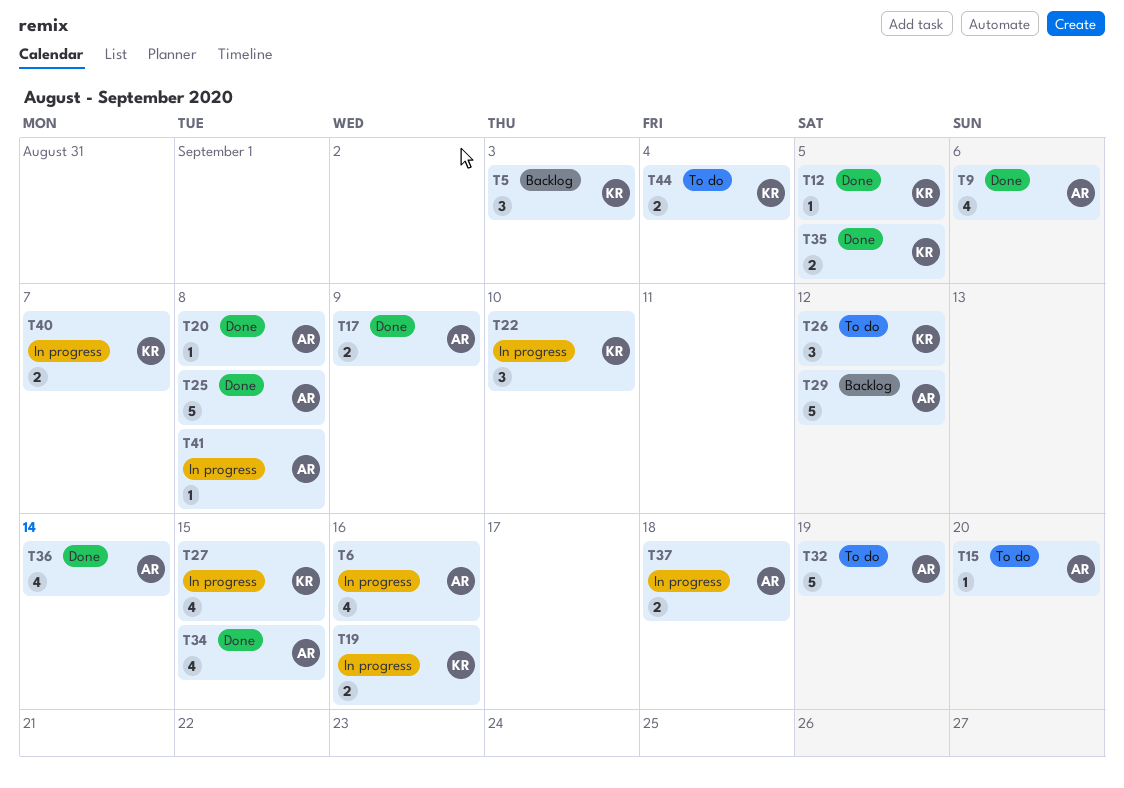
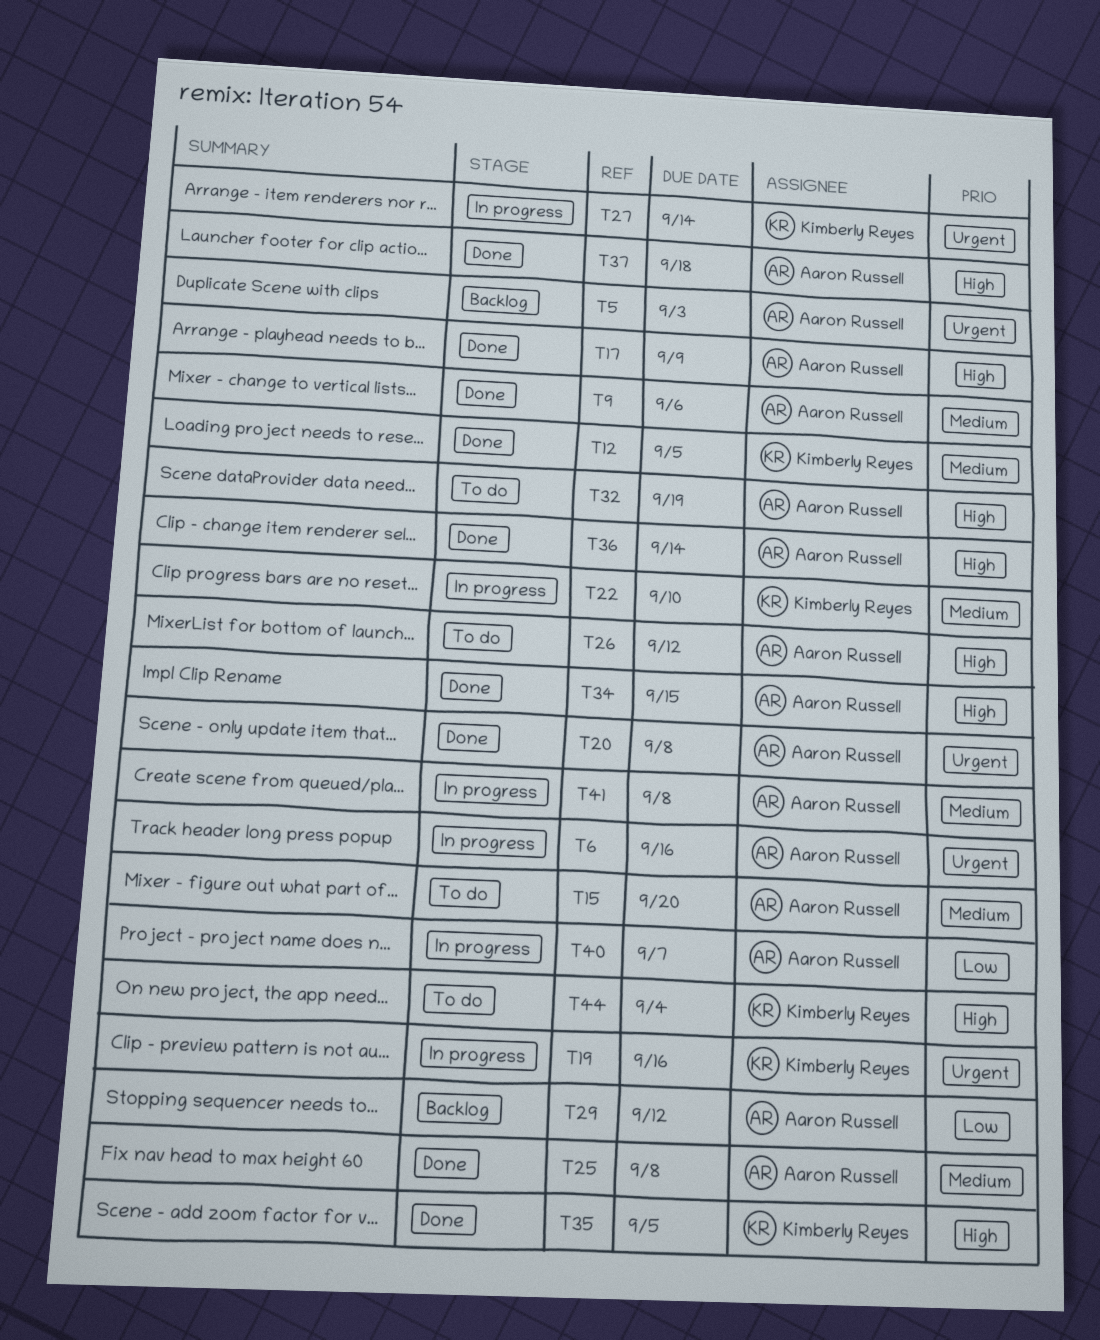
T5, owner: Kimberly Reyes -> Aaron Russell
T26, owner: Kimberly Reyes -> Aaron Russell
T27, due: Sep 15 -> Sep 14
T37, status: In progress -> Done
T40, owner: Kimberly Reyes -> Aaron Russell

